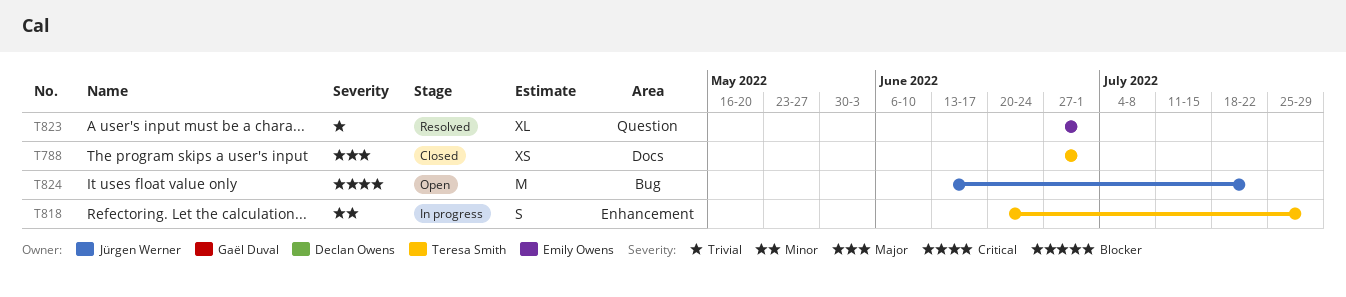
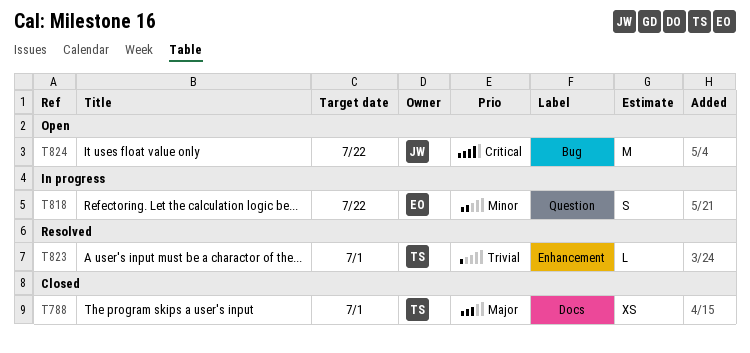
T818, owner: Teresa Smith -> Emily Owens
T818, label: Enhancement -> Question
T818, due: Jul 29 -> Jul 22
T823, owner: Emily Owens -> Teresa Smith
T823, label: Question -> Enhancement
T823, estimate: XL -> L

